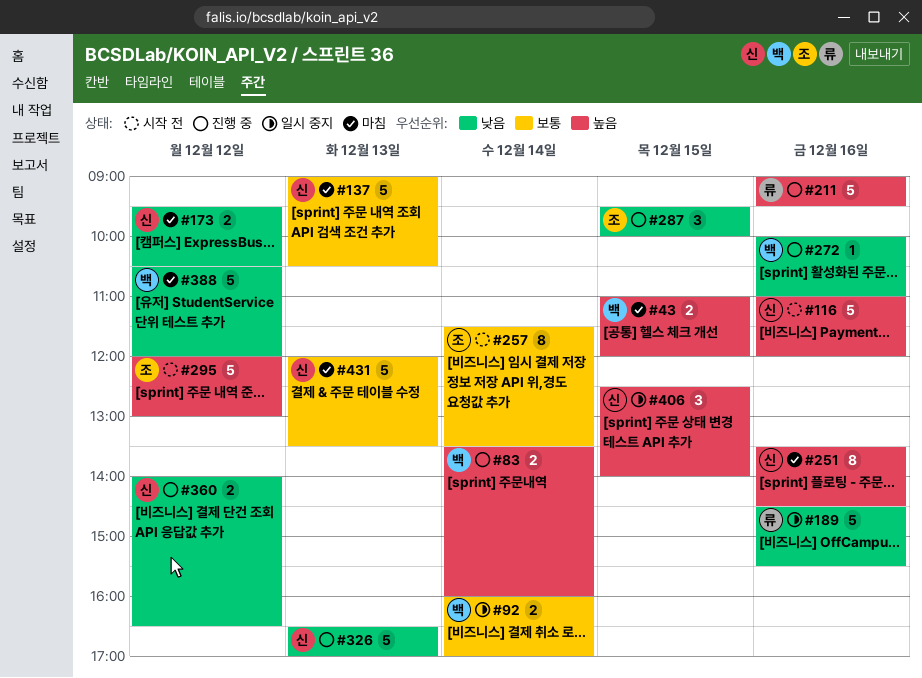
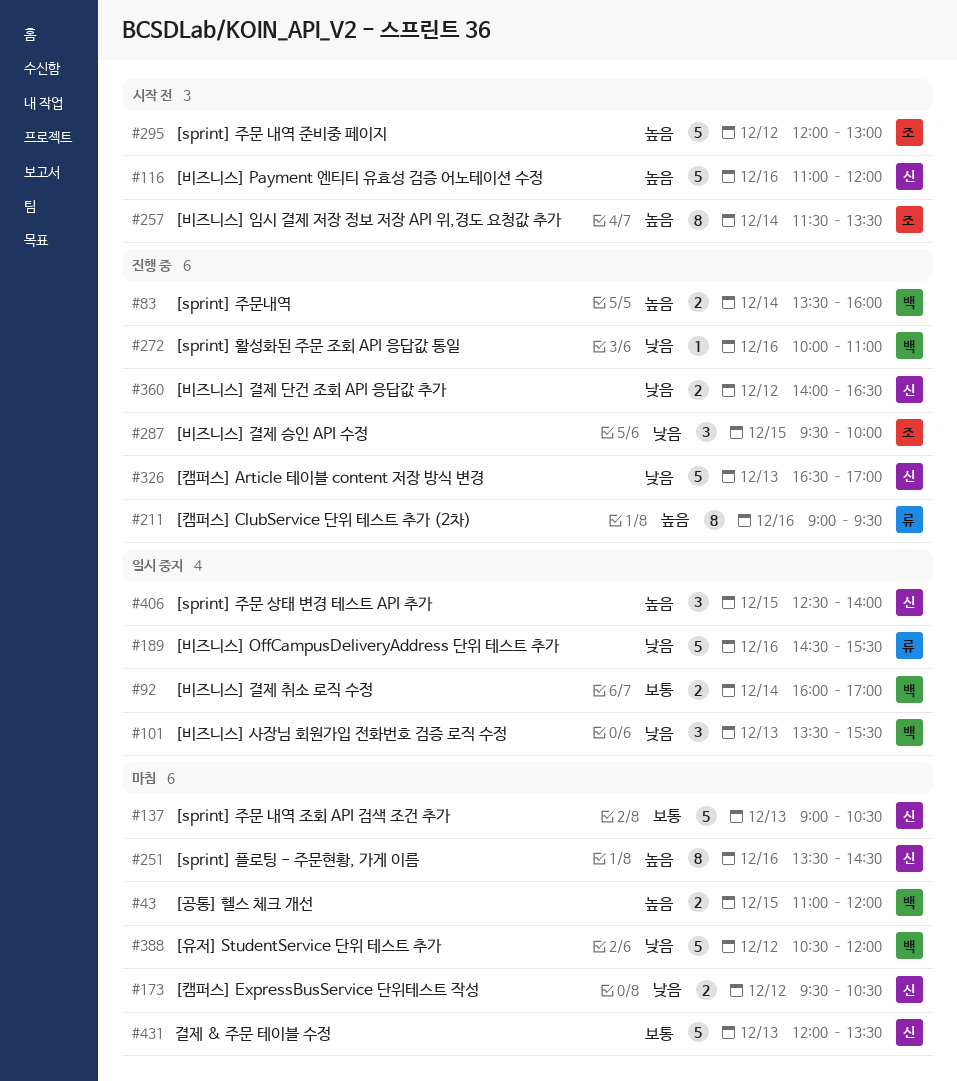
#101: none -> present
#211, estimate: 5 -> 8
#257, priority: 보통 -> 높음

